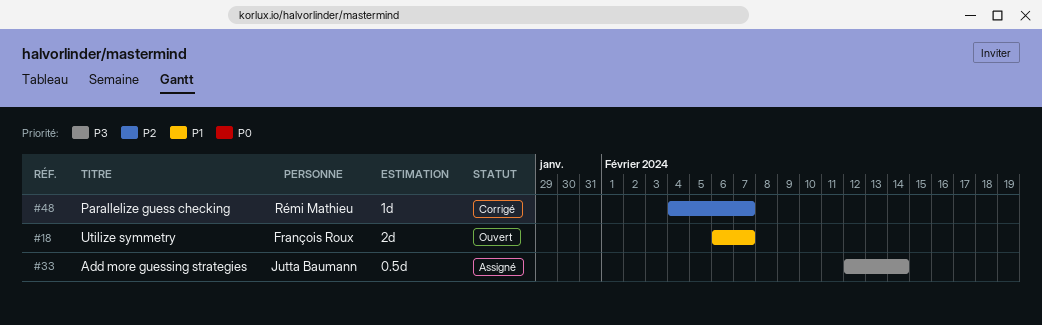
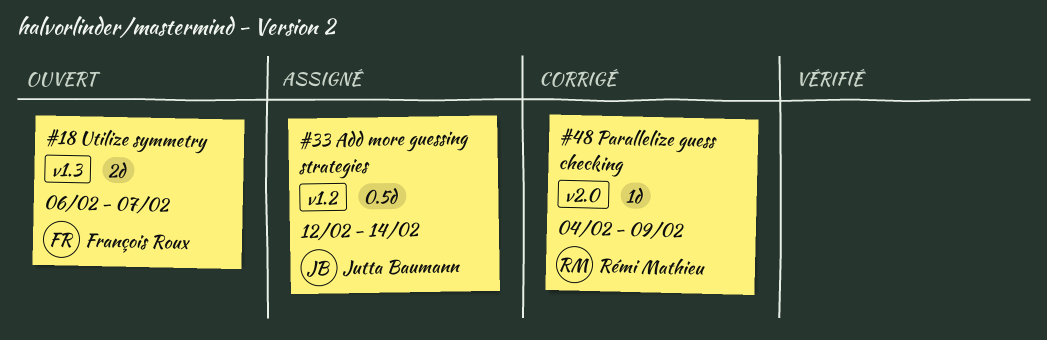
#48, due: Feb 7 -> Feb 9

